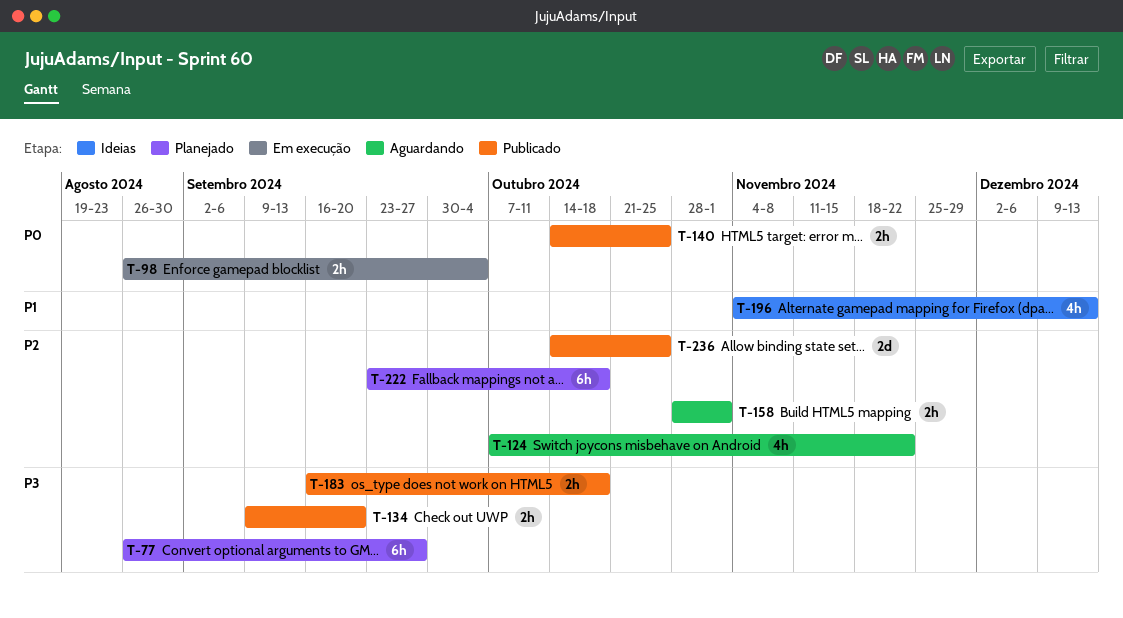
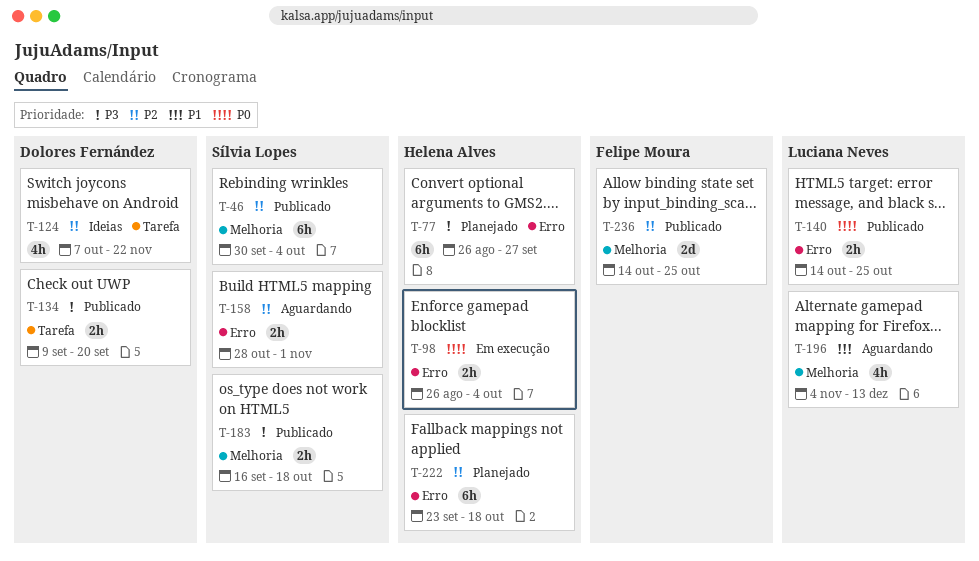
T-46: none -> present
T-124, status: Aguardando -> Ideias
T-196, status: Ideias -> Aguardando

